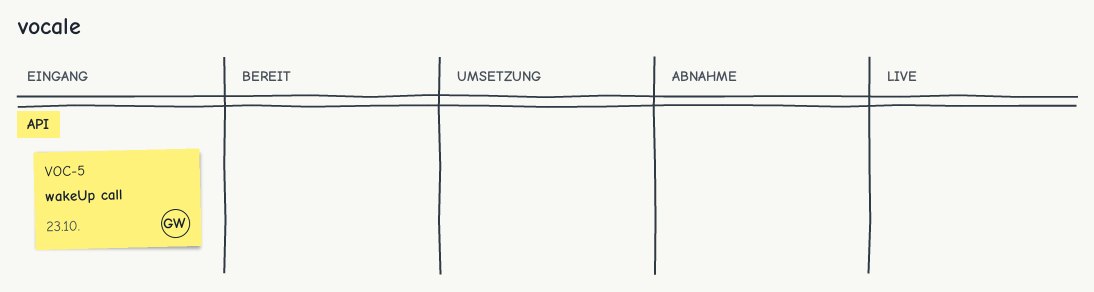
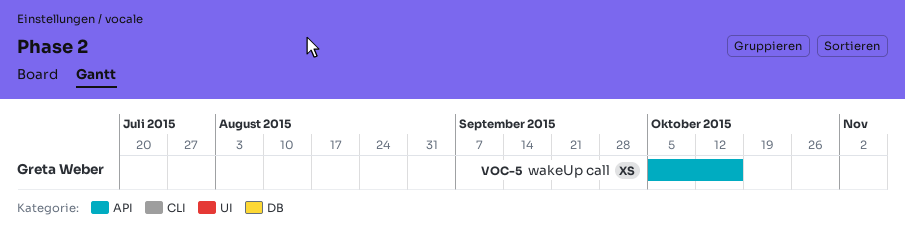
VOC-5, due: Oct 23 -> Oct 16

